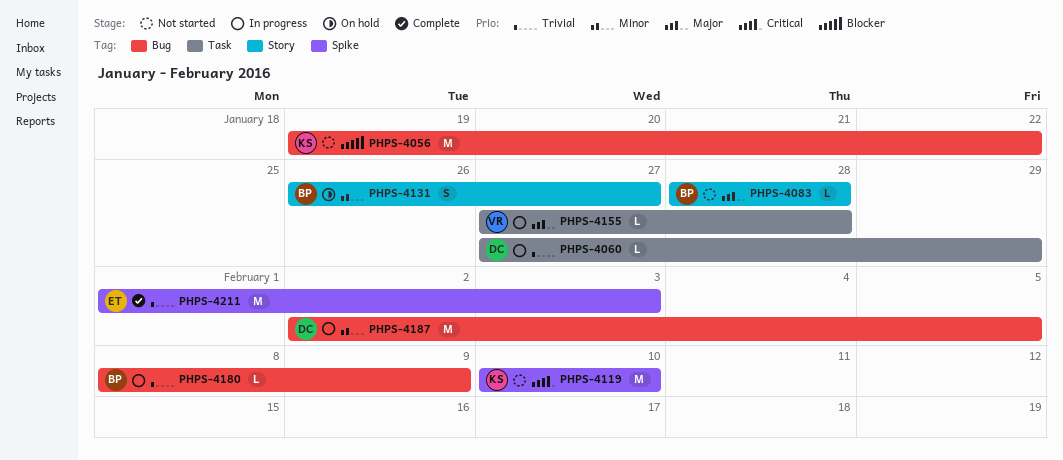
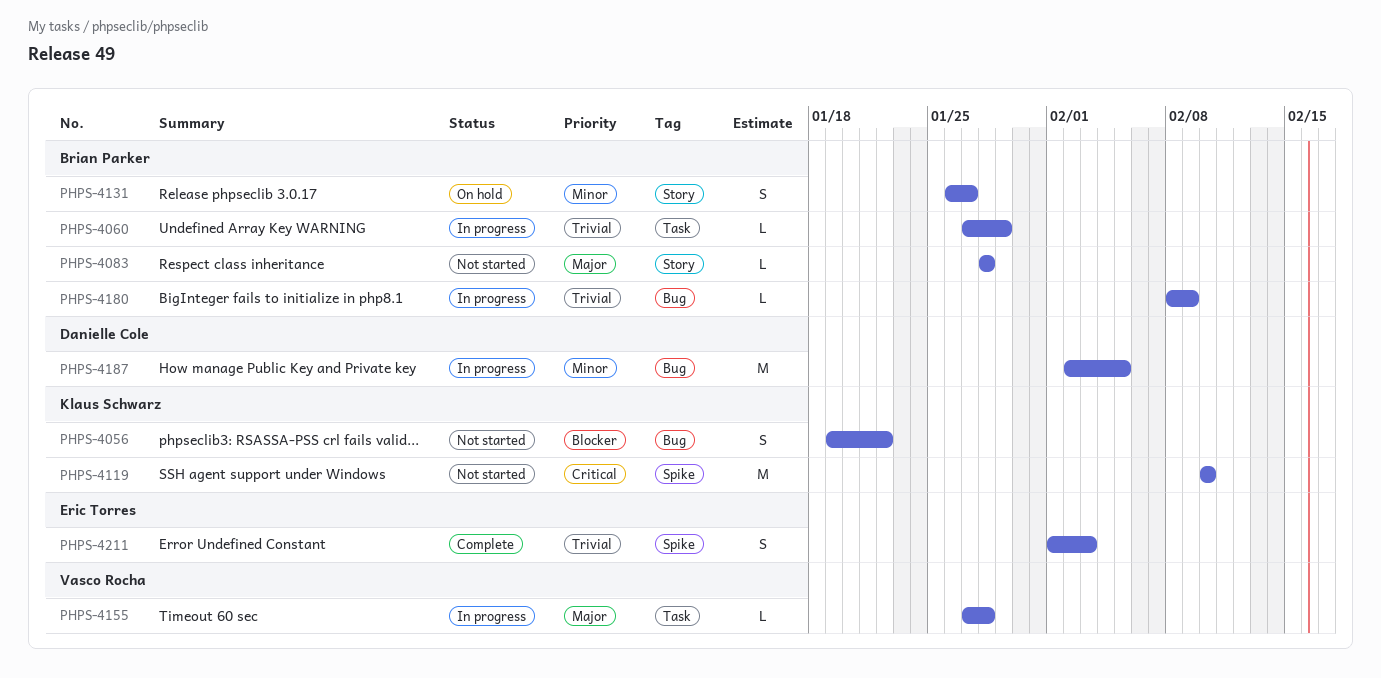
PHPS-4056, estimate: M -> S
PHPS-4060, owner: Danielle Cole -> Brian Parker
PHPS-4211, estimate: M -> S

